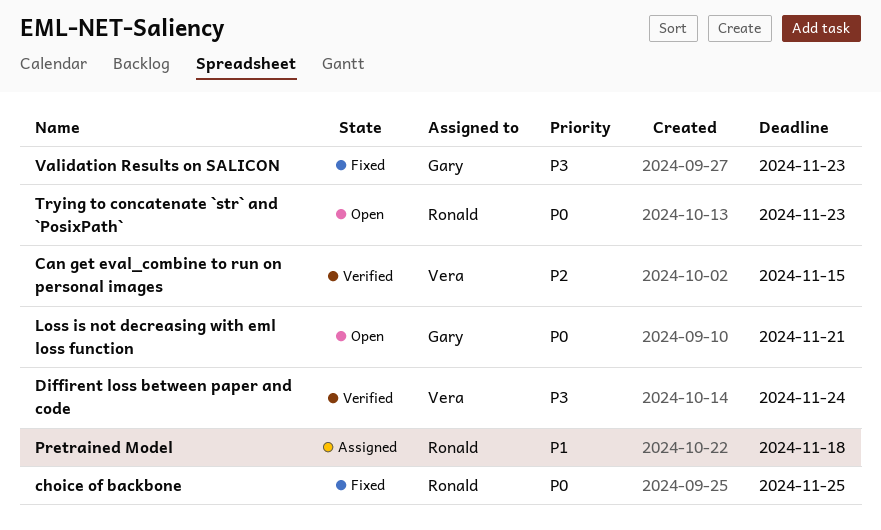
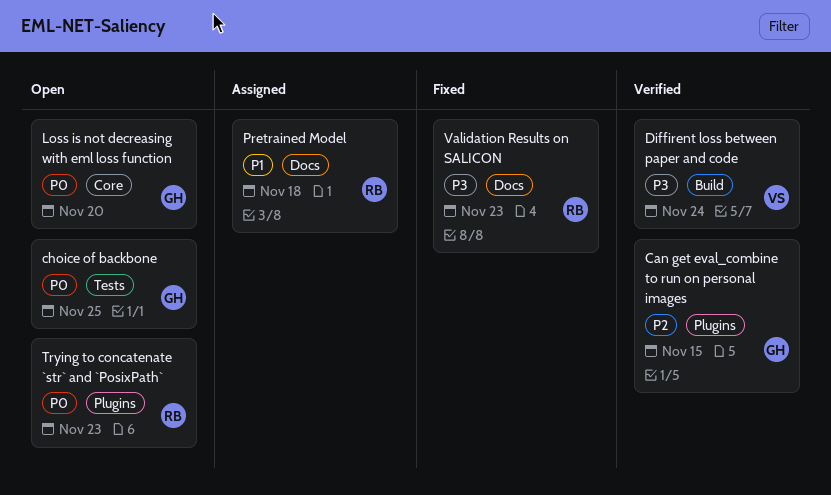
Can get eval_combine to run on personal images, owner: Vera -> Gary
choice of backbone, status: Fixed -> Open
choice of backbone, owner: Ronald -> Gary
Loss is not decreasing with eml loss function, due: Nov 21 -> Nov 20
Validation Results on SALICON, owner: Gary -> Ronald

